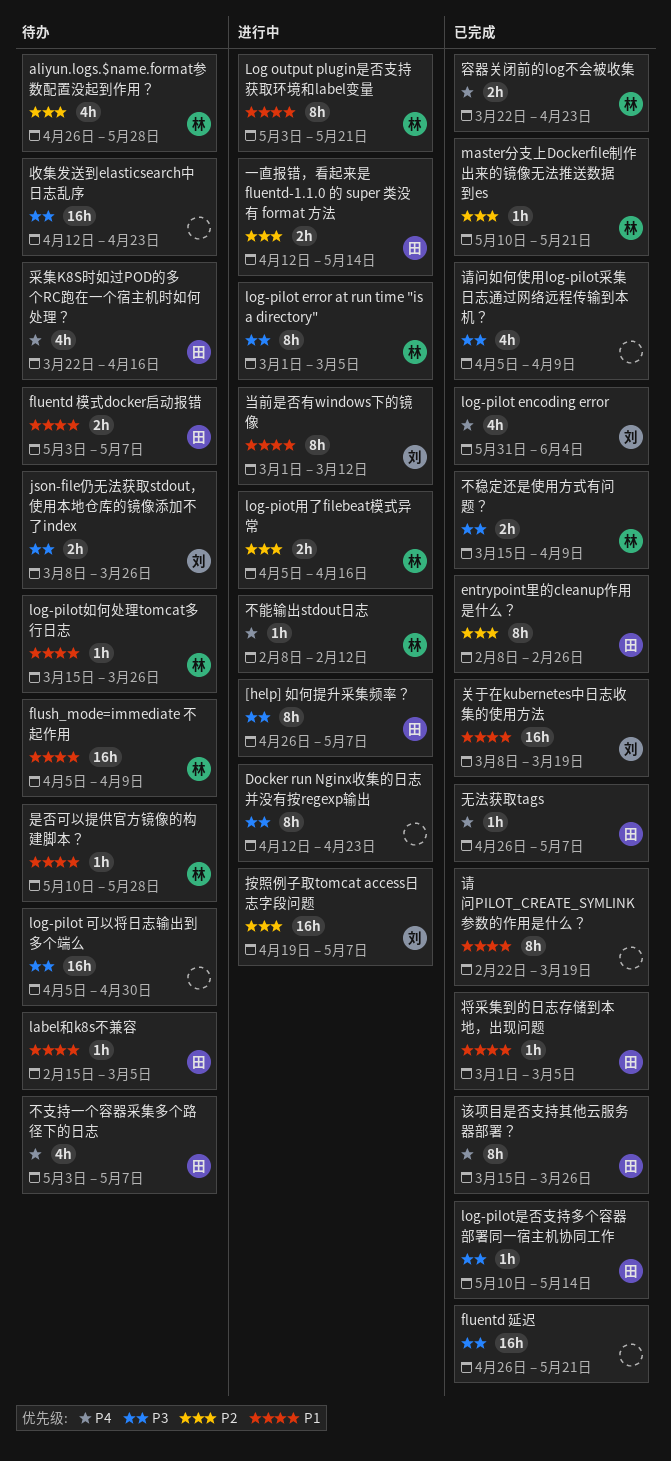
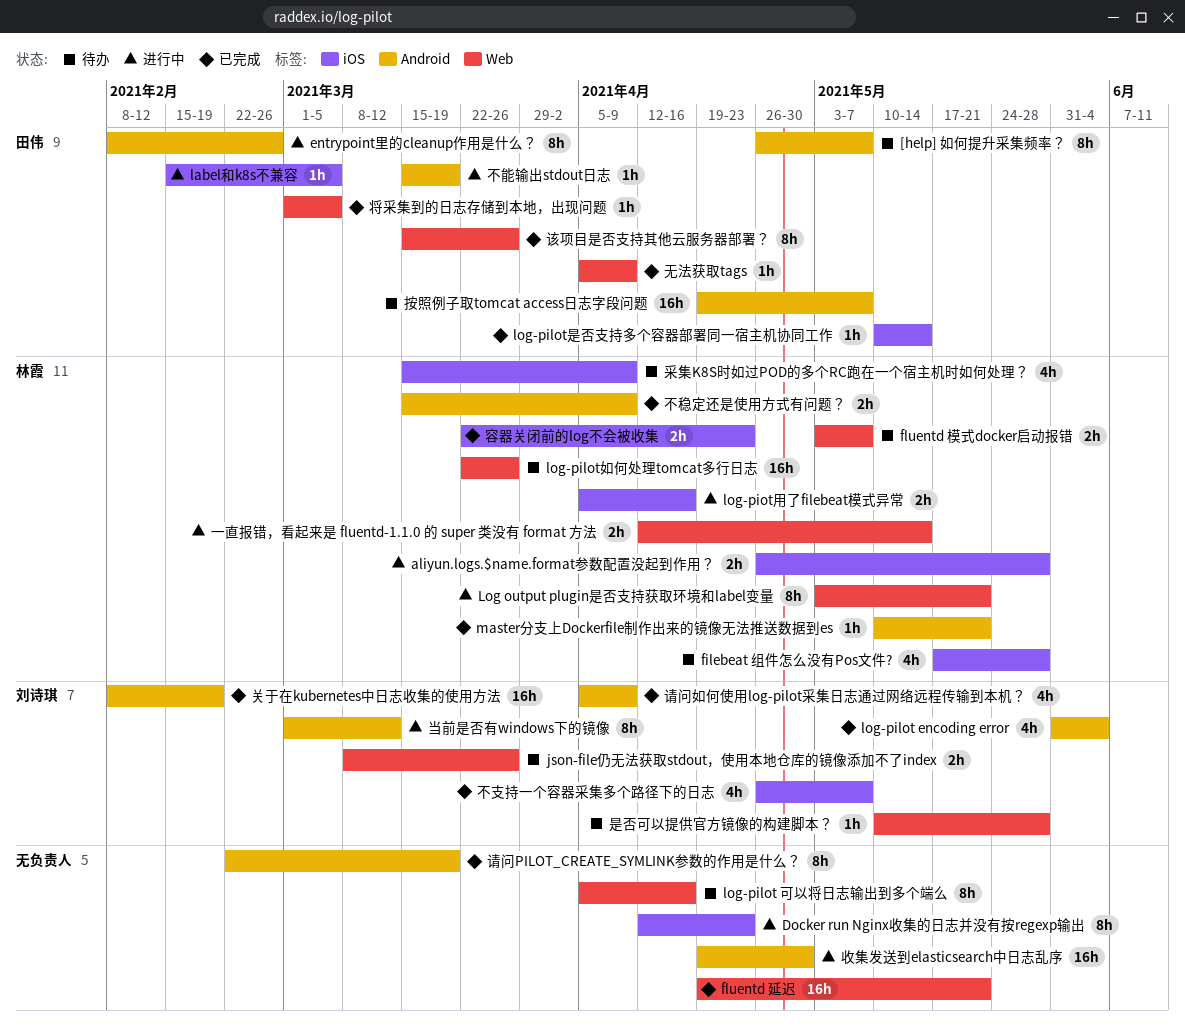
[help] 如何提升采集频率？, status: 进行中 -> 待办
aliyun.logs.$name.format参数配置没起到作用？, status: 待办 -> 进行中
aliyun.logs.$name.format参数配置没起到作用？, estimate: 4h -> 2h
entrypoint里的cleanup作用是什么？, status: 已完成 -> 进行中
filebeat 组件怎么没有Pos文件?: none -> present
fluentd 延迟, start: Apr 26 -> Apr 19
fluentd 模式docker启动报错, owner: 田伟 -> 林霞
flush_mode=immediate 不起作用: present -> none
label和k8s不兼容, status: 待办 -> 进行中
log-pilot error at run time "is a directory": present -> none
log-pilot 可以将日志输出到多个端么, estimate: 16h -> 8h
log-pilot 可以将日志输出到多个端么, due: Apr 30 -> Apr 16
log-pilot如何处理tomcat多行日志, estimate: 1h -> 16h
log-pilot如何处理tomcat多行日志, start: Mar 15 -> Mar 22
一直报错，看起来是 fluentd-1.1.0 的 super 类没有 format 方法, owner: 田伟 -> 林霞
不支持一个容器采集多个路径下的日志, status: 待办 -> 已完成
不支持一个容器采集多个路径下的日志, owner: 田伟 -> 刘诗琪
不支持一个容器采集多个路径下的日志, start: May 3 -> Apr 26
不能输出stdout日志, owner: 林霞 -> 田伟
不能输出stdout日志, start: Feb 8 -> Mar 15
不能输出stdout日志, due: Feb 12 -> Mar 19
关于在kubernetes中日志收集的使用方法, start: Mar 8 -> Feb 8
关于在kubernetes中日志收集的使用方法, due: Mar 19 -> Feb 19
按照例子取tomcat access日志字段问题, status: 进行中 -> 待办
按照例子取tomcat access日志字段问题, owner: 刘诗琪 -> 田伟
收集发送到elasticsearch中日志乱序, status: 待办 -> 进行中
收集发送到elasticsearch中日志乱序, start: Apr 12 -> Apr 19
收集发送到elasticsearch中日志乱序, due: Apr 23 -> Apr 30
无法获取tags, start: Apr 26 -> Apr 5
无法获取tags, due: May 7 -> Apr 9
是否可以提供官方镜像的构建脚本？, owner: 林霞 -> 刘诗琪
请问如何使用log-pilot采集日志通过网络远程传输到本机？, owner: none -> 刘诗琪
采集K8S时如过POD的多个RC跑在一个宿主机时如何处理？, owner: 田伟 -> 林霞
采集K8S时如过POD的多个RC跑在一个宿主机时如何处理？, start: Mar 22 -> Mar 15
采集K8S时如过POD的多个RC跑在一个宿主机时如何处理？, due: Apr 16 -> Apr 9

